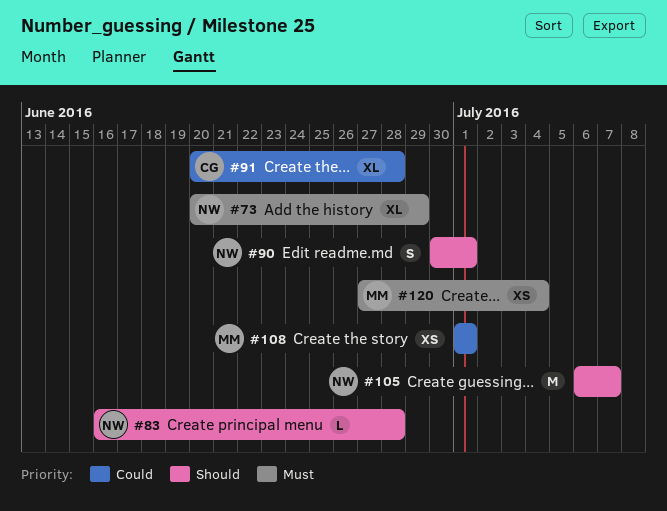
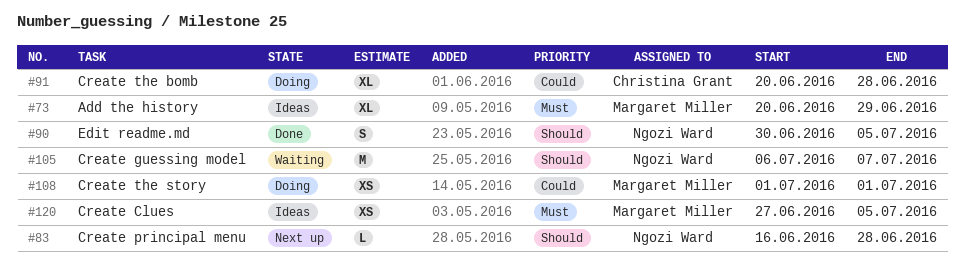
#73, owner: Ngozi Ward -> Margaret Miller
#90, due: Jul 1 -> Jul 5
#120, due: Jul 4 -> Jul 5

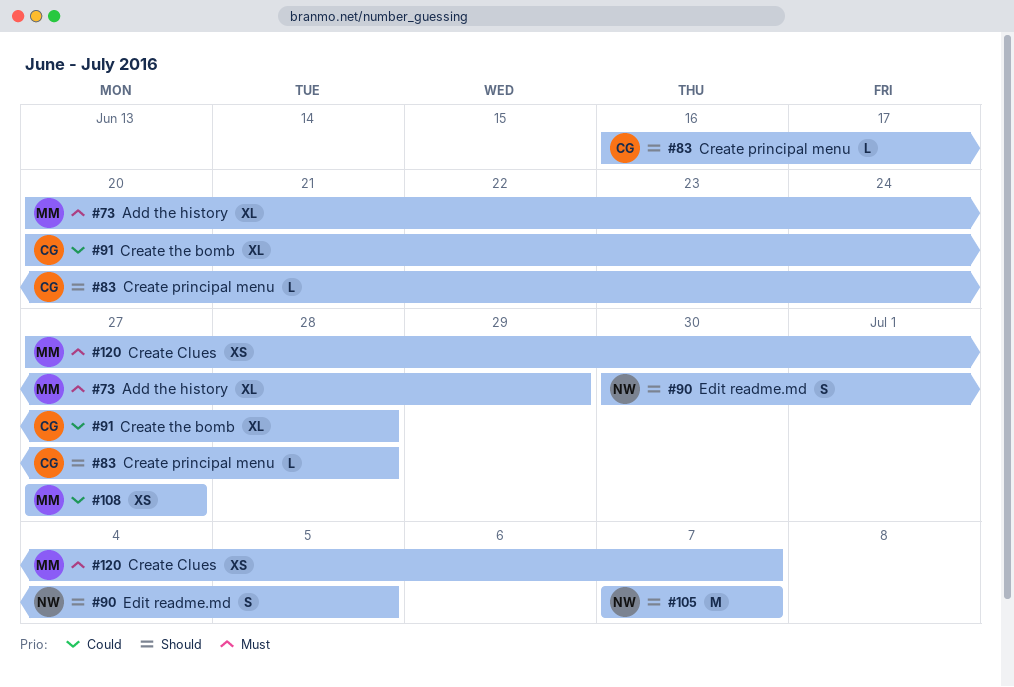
#83, owner: Ngozi Ward -> Christina Grant
#105, start: Jul 6 -> Jul 7
#108, start: Jul 1 -> Jun 27
#108, due: Jul 1 -> Jun 27
#120, due: Jul 5 -> Jul 7

